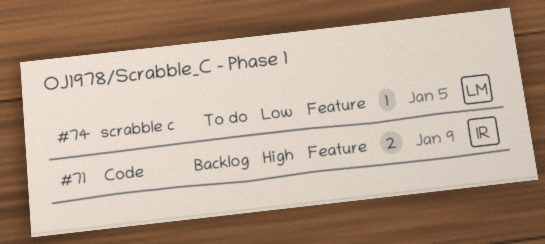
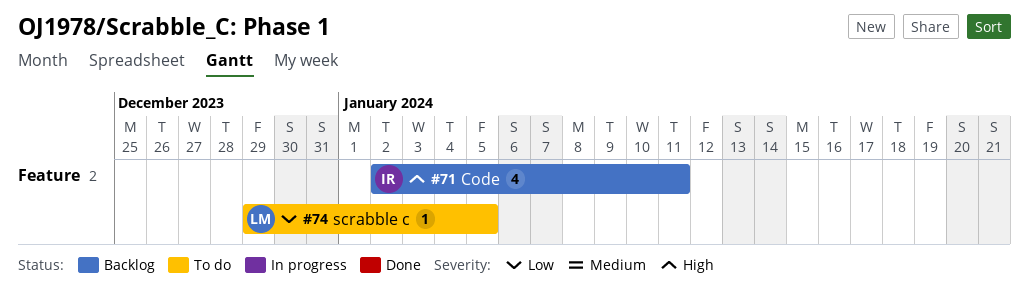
#71, estimate: 2 -> 4
#71, due: Jan 9 -> Jan 11

